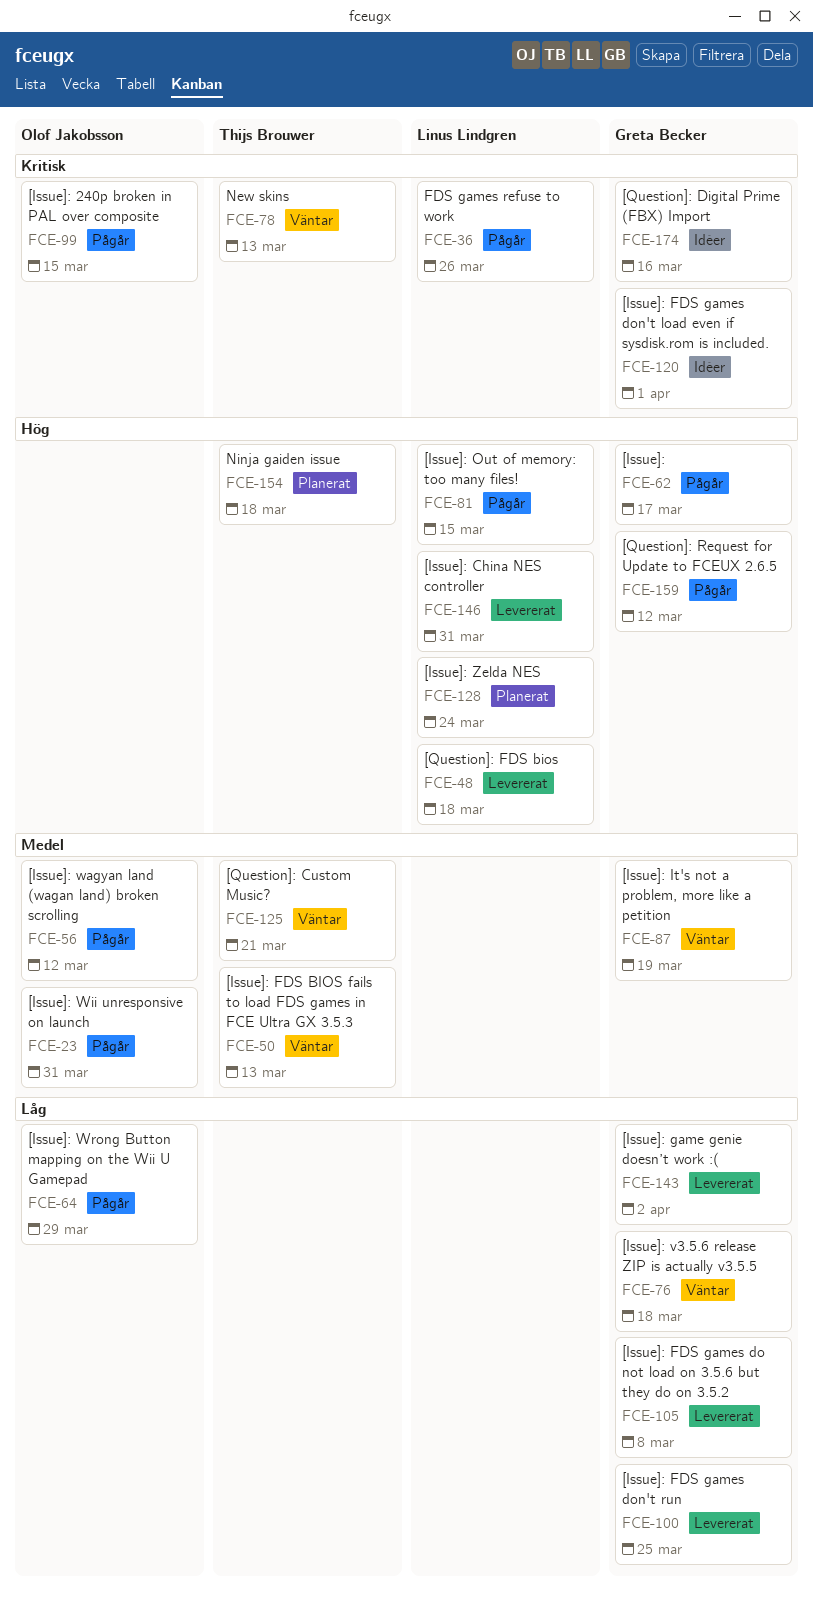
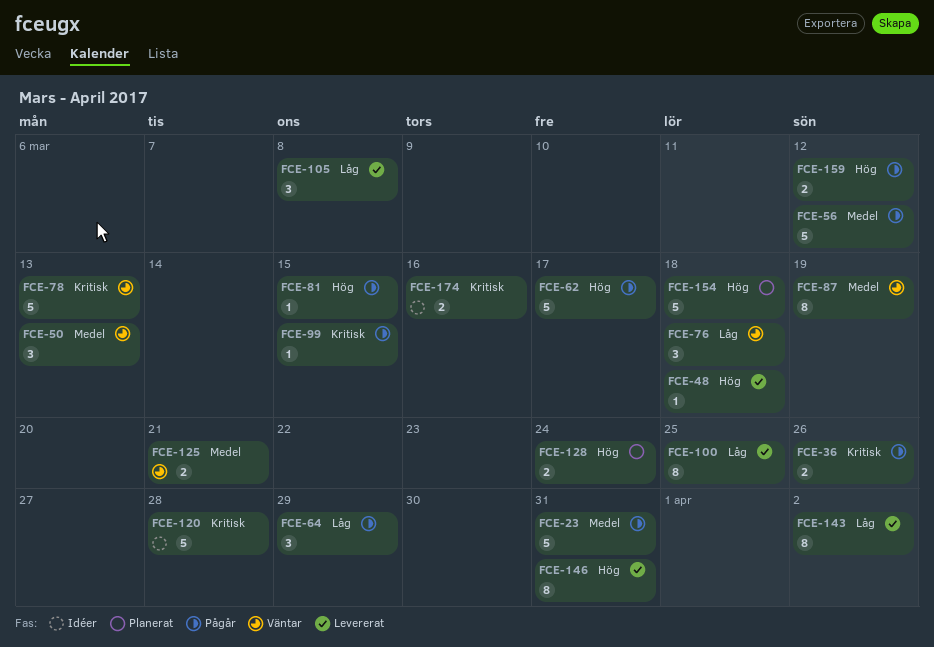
FCE-120, due: Apr 1 -> Mar 28

